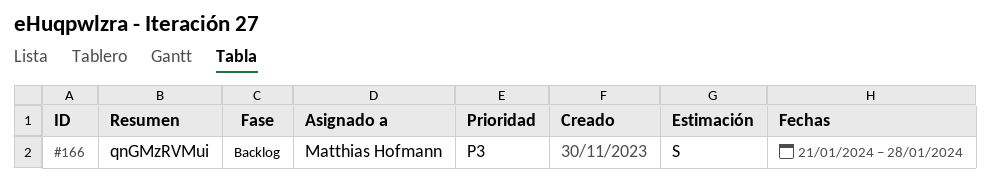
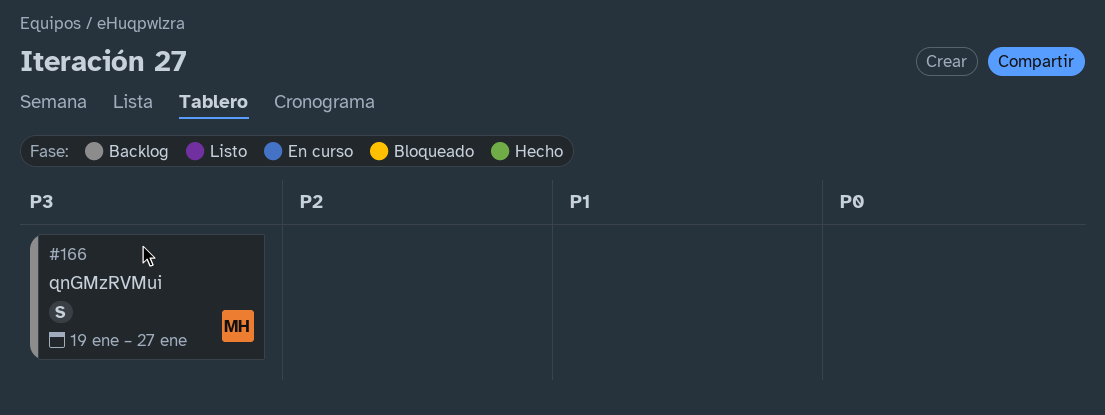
#166, start: Jan 21 -> Jan 19
#166, due: Jan 28 -> Jan 27

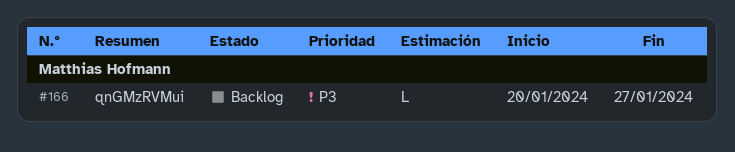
#166, estimate: S -> L
#166, start: Jan 19 -> Jan 20

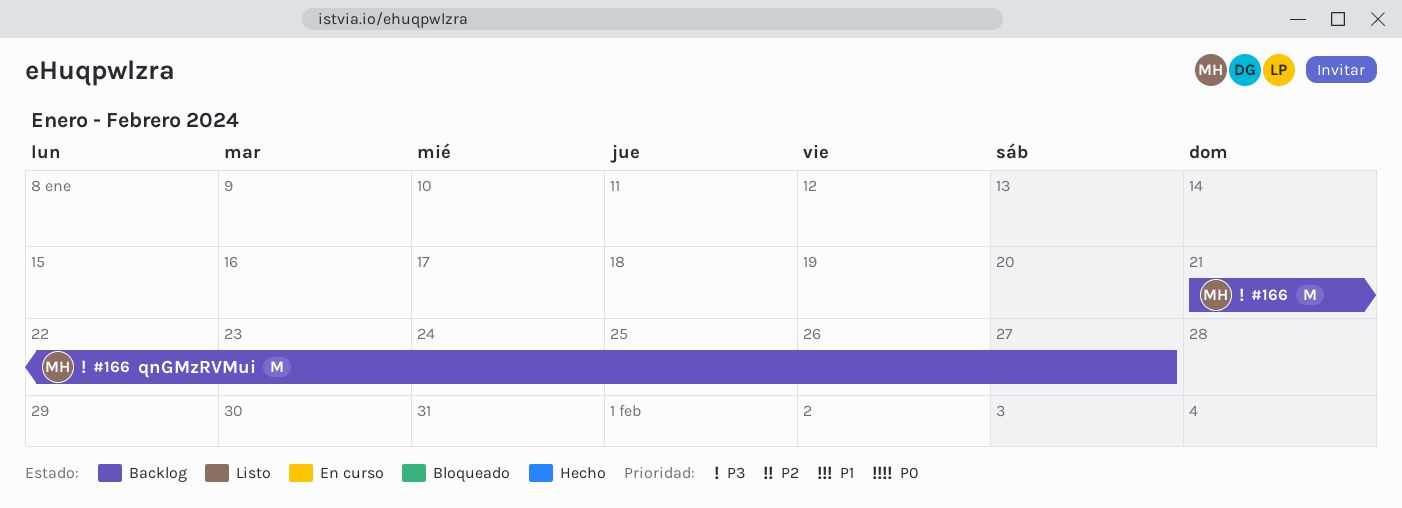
#166, estimate: L -> M
#166, start: Jan 20 -> Jan 21

